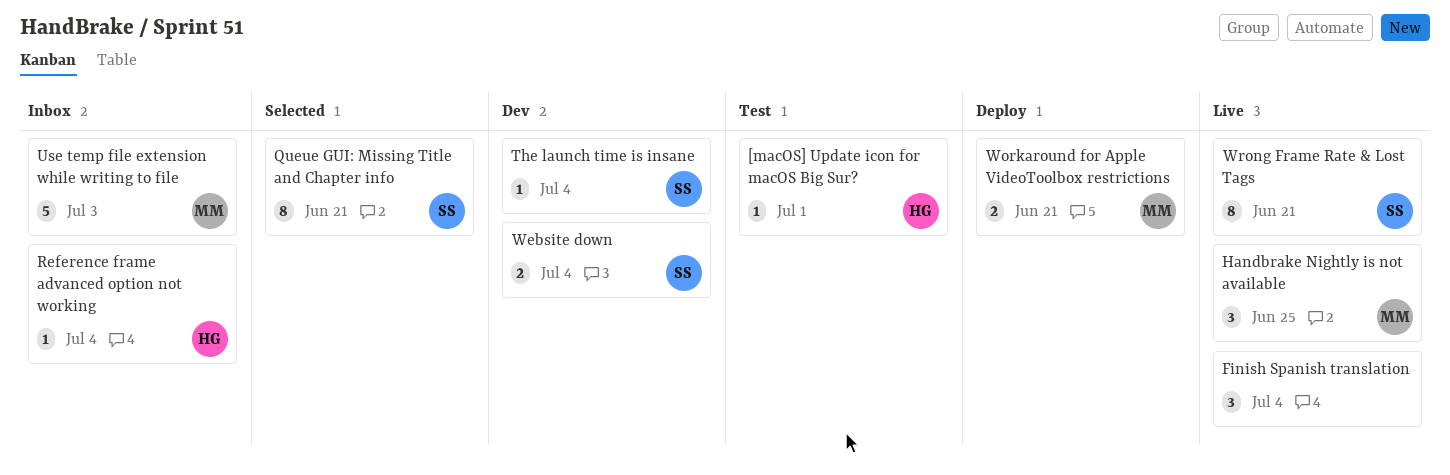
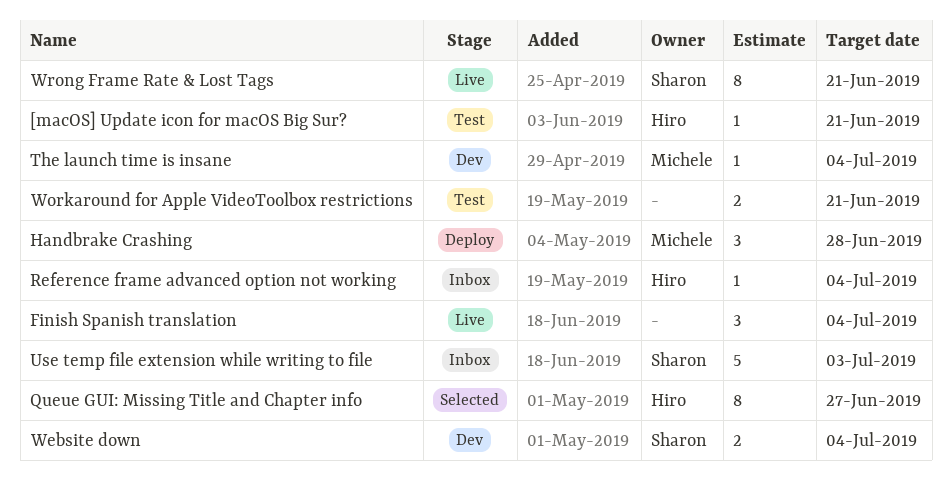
[macOS] Update icon for macOS Big Sur?, due: Jul 1 -> Jun 21
Handbrake Crashing: none -> present
Handbrake Nightly is not available: present -> none
Queue GUI: Missing Title and Chapter info, owner: Sharon -> Hiro
Queue GUI: Missing Title and Chapter info, due: Jun 21 -> Jun 27
The launch time is insane, owner: Sharon -> Michele
Use temp file extension while writing to file, owner: Michele -> Sharon
Workaround for Apple VideoToolbox restrictions, status: Deploy -> Test
Workaround for Apple VideoToolbox restrictions, owner: Michele -> none

